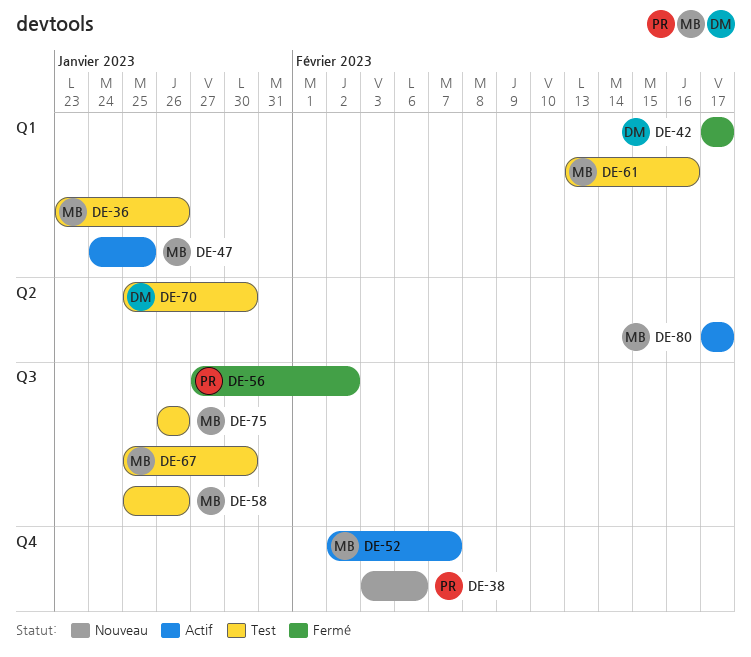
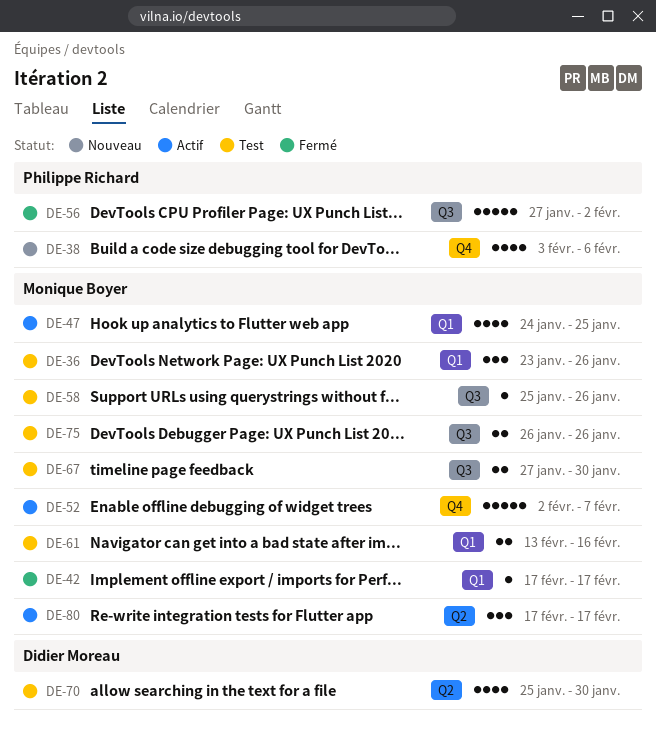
DE-42, owner: Didier Moreau -> Monique Boyer
DE-67, start: Jan 25 -> Jan 27

